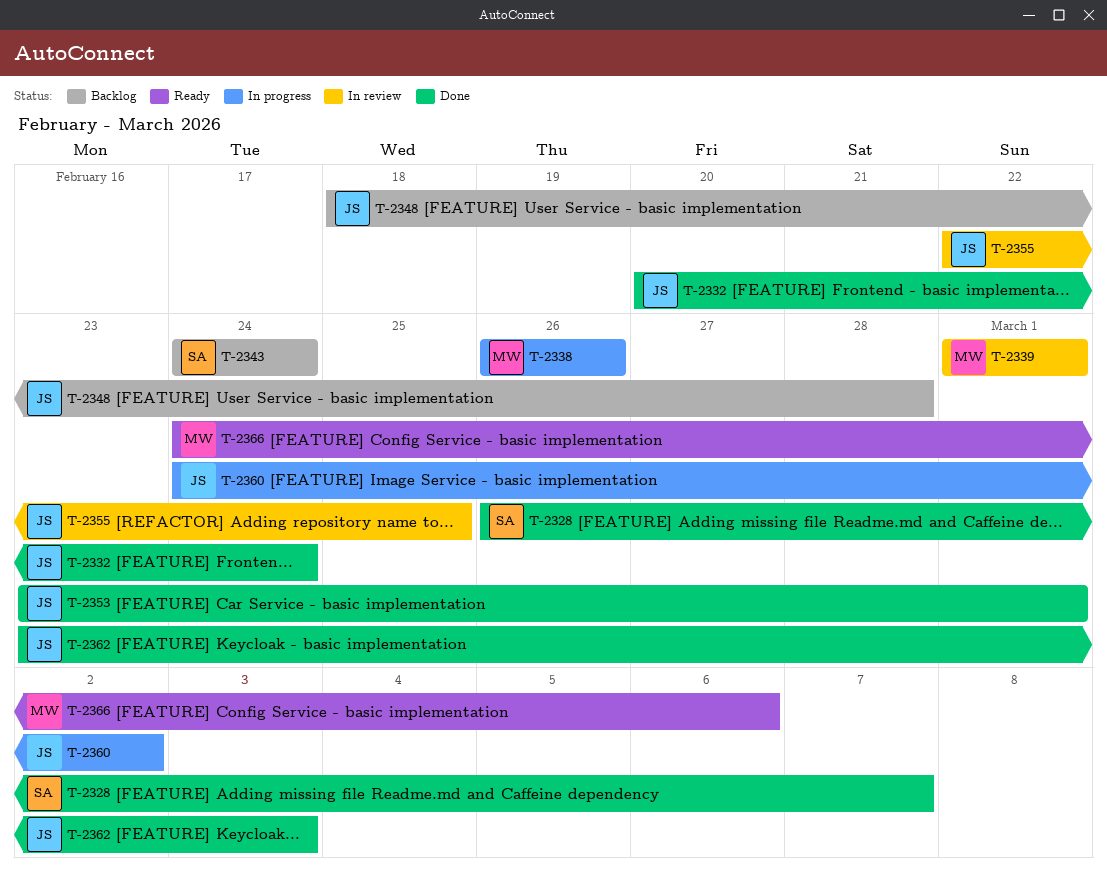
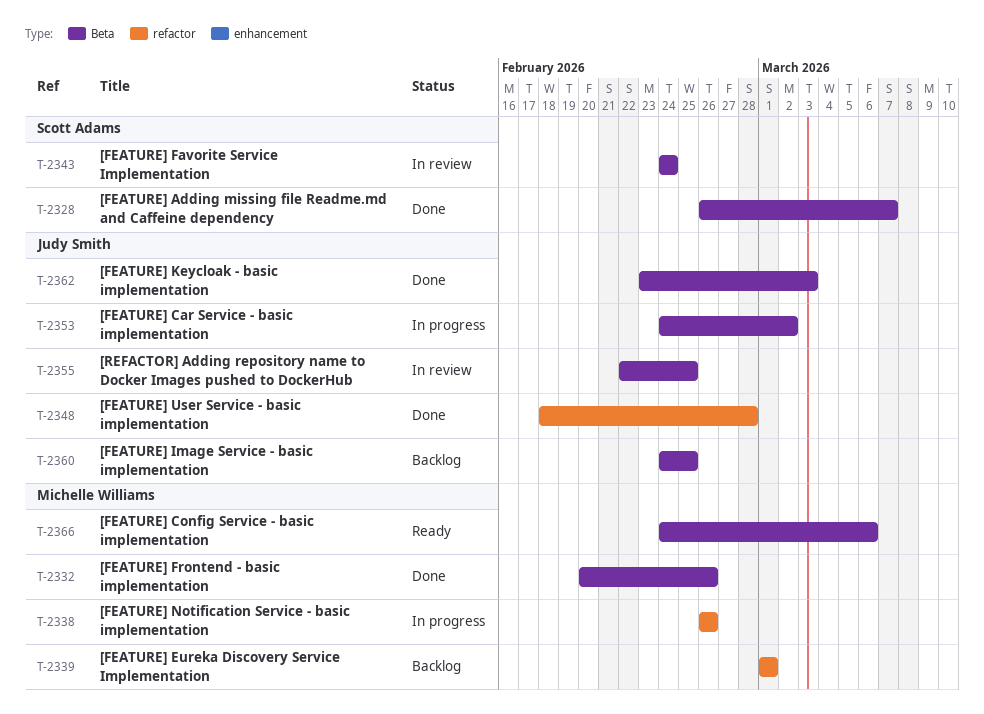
T-2332, owner: Judy Smith -> Michelle Williams
T-2332, due: Feb 24 -> Feb 26
T-2339, status: In review -> Backlog
T-2343, status: Backlog -> In review
T-2348, status: Backlog -> Done
T-2353, status: Done -> In progress
T-2353, start: Feb 23 -> Feb 24
T-2353, due: Mar 1 -> Mar 2
T-2360, status: In progress -> Backlog
T-2360, due: Mar 2 -> Feb 25

